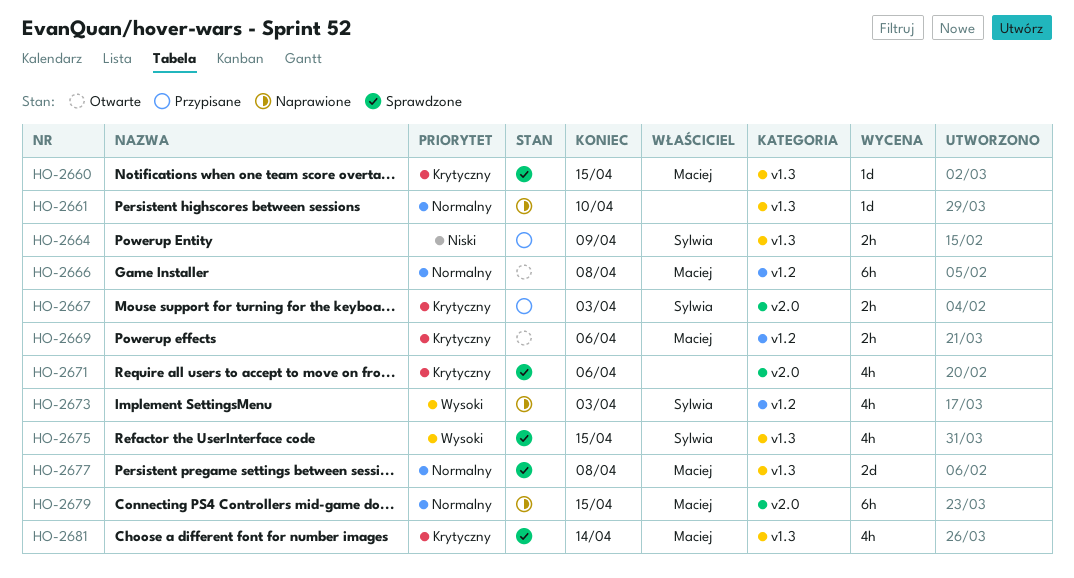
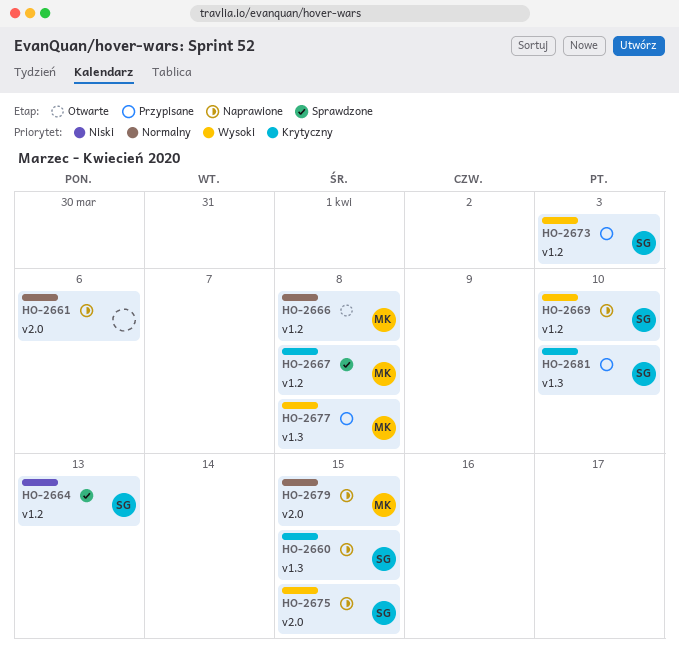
HO-2660, status: Sprawdzone -> Naprawione
HO-2660, owner: Maciej -> Sylwia
HO-2661, label: v1.3 -> v2.0
HO-2661, due: Apr 10 -> Apr 6
HO-2664, status: Przypisane -> Sprawdzone
HO-2664, label: v1.3 -> v1.2
HO-2664, due: Apr 9 -> Apr 13
HO-2667, status: Przypisane -> Sprawdzone
HO-2667, owner: Sylwia -> Maciej
HO-2667, label: v2.0 -> v1.2
HO-2667, due: Apr 3 -> Apr 8
HO-2669, status: Otwarte -> Naprawione
HO-2669, owner: Maciej -> Sylwia
HO-2669, priority: Krytyczny -> Wysoki
HO-2669, due: Apr 6 -> Apr 10
HO-2671: present -> none
HO-2673, status: Naprawione -> Przypisane
HO-2675, status: Sprawdzone -> Naprawione
HO-2675, label: v1.3 -> v2.0
HO-2677, status: Sprawdzone -> Przypisane
HO-2677, priority: Normalny -> Wysoki
HO-2681, status: Sprawdzone -> Przypisane
HO-2681, owner: Maciej -> Sylwia
HO-2681, due: Apr 14 -> Apr 10

